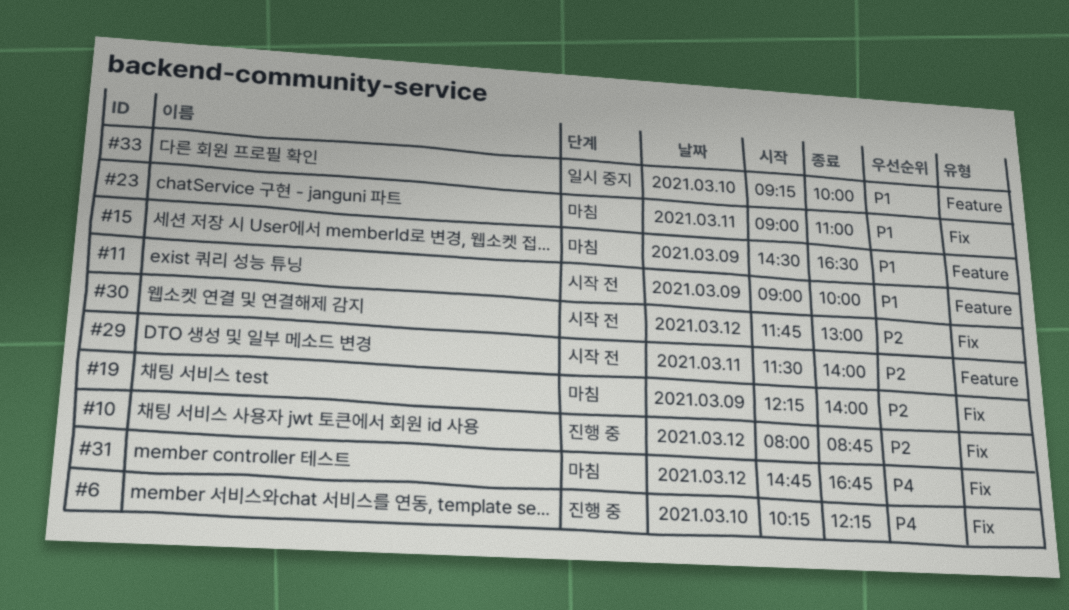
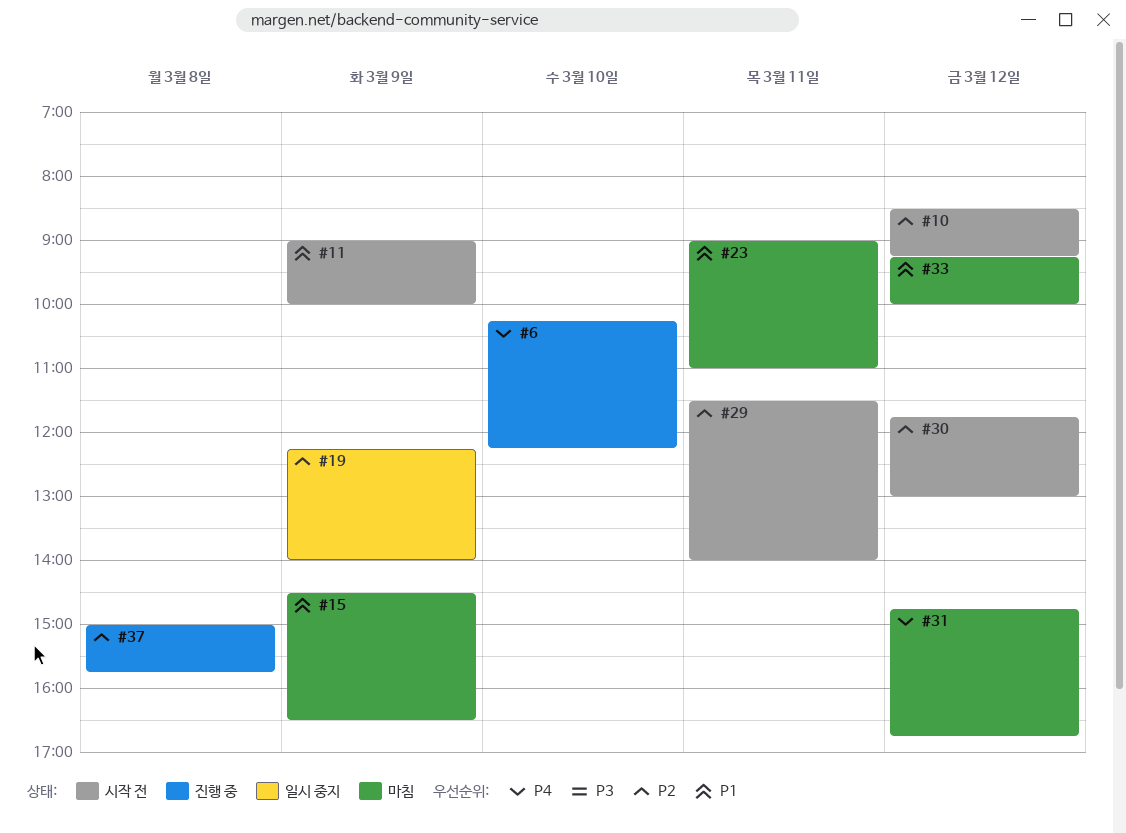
#10, status: 진행 중 -> 시작 전
#10, begins: 08:00 -> 08:30
#10, ends: 08:45 -> 09:15
#19, status: 마침 -> 일시 중지
#33, status: 일시 중지 -> 마침
#33, day: Mar 10 -> Mar 12
#37: none -> present

